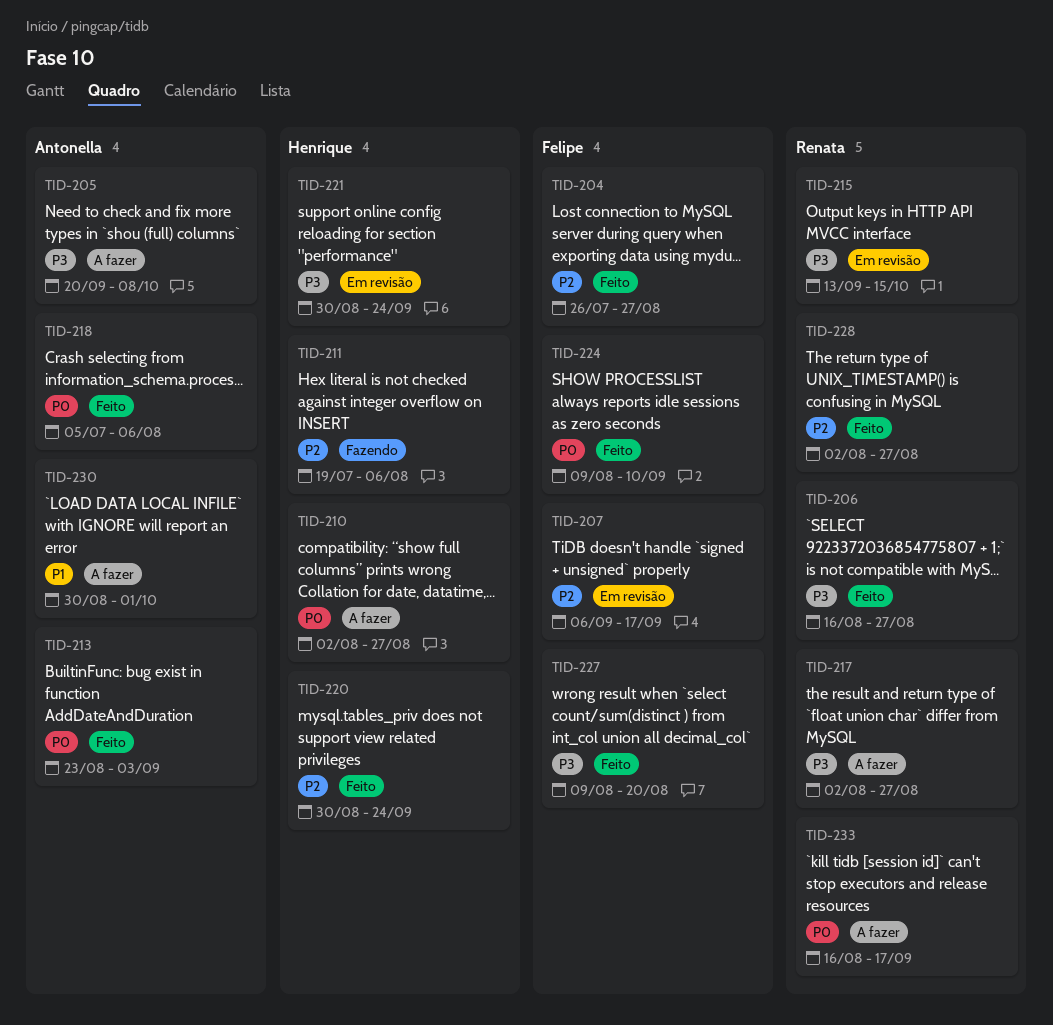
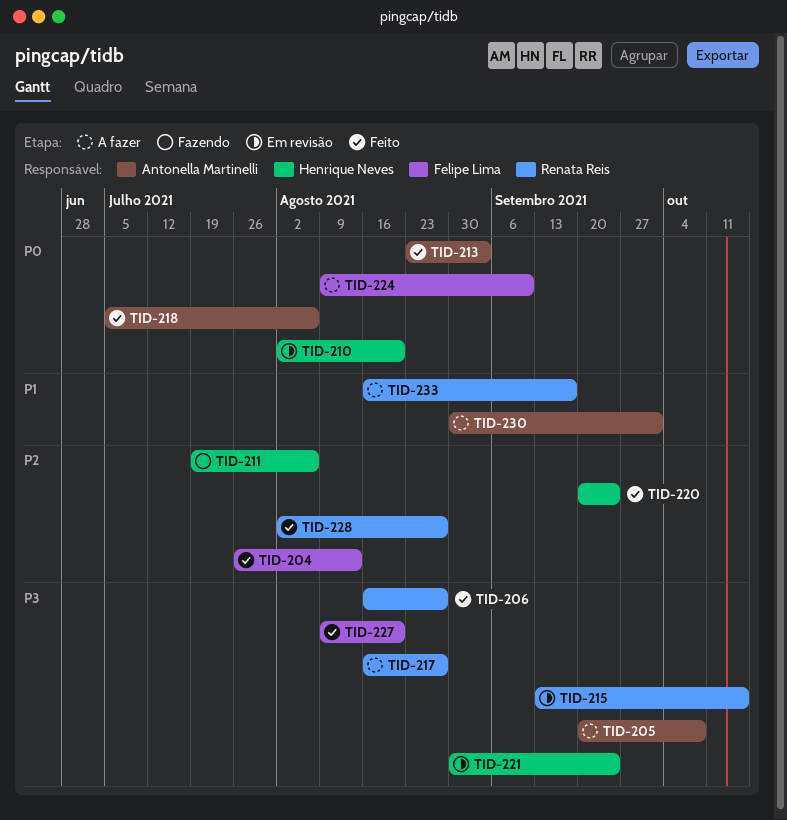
TID-204, due: Aug 27 -> Aug 13
TID-207: present -> none
TID-210, status: A fazer -> Em revisão
TID-210, due: Aug 27 -> Aug 20
TID-217, start: Aug 2 -> Aug 16
TID-220, start: Aug 30 -> Sep 20
TID-224, status: Feito -> A fazer
TID-233, priority: P0 -> P1

